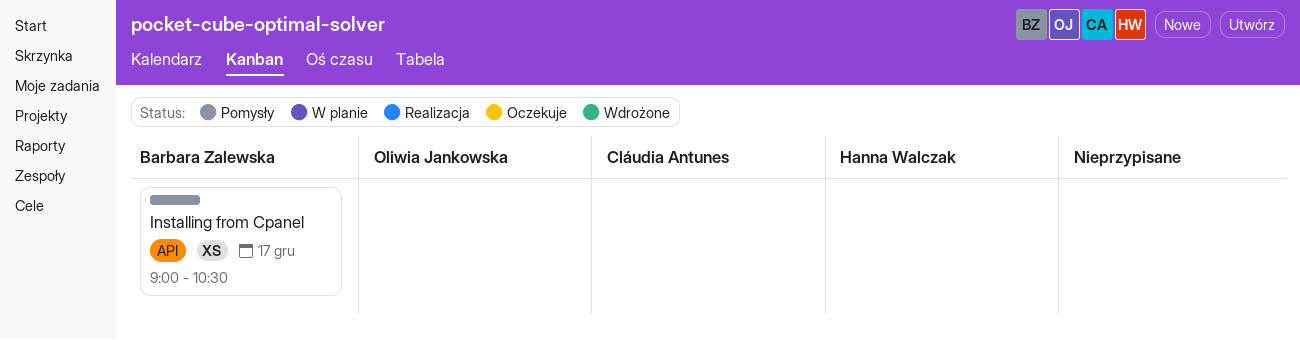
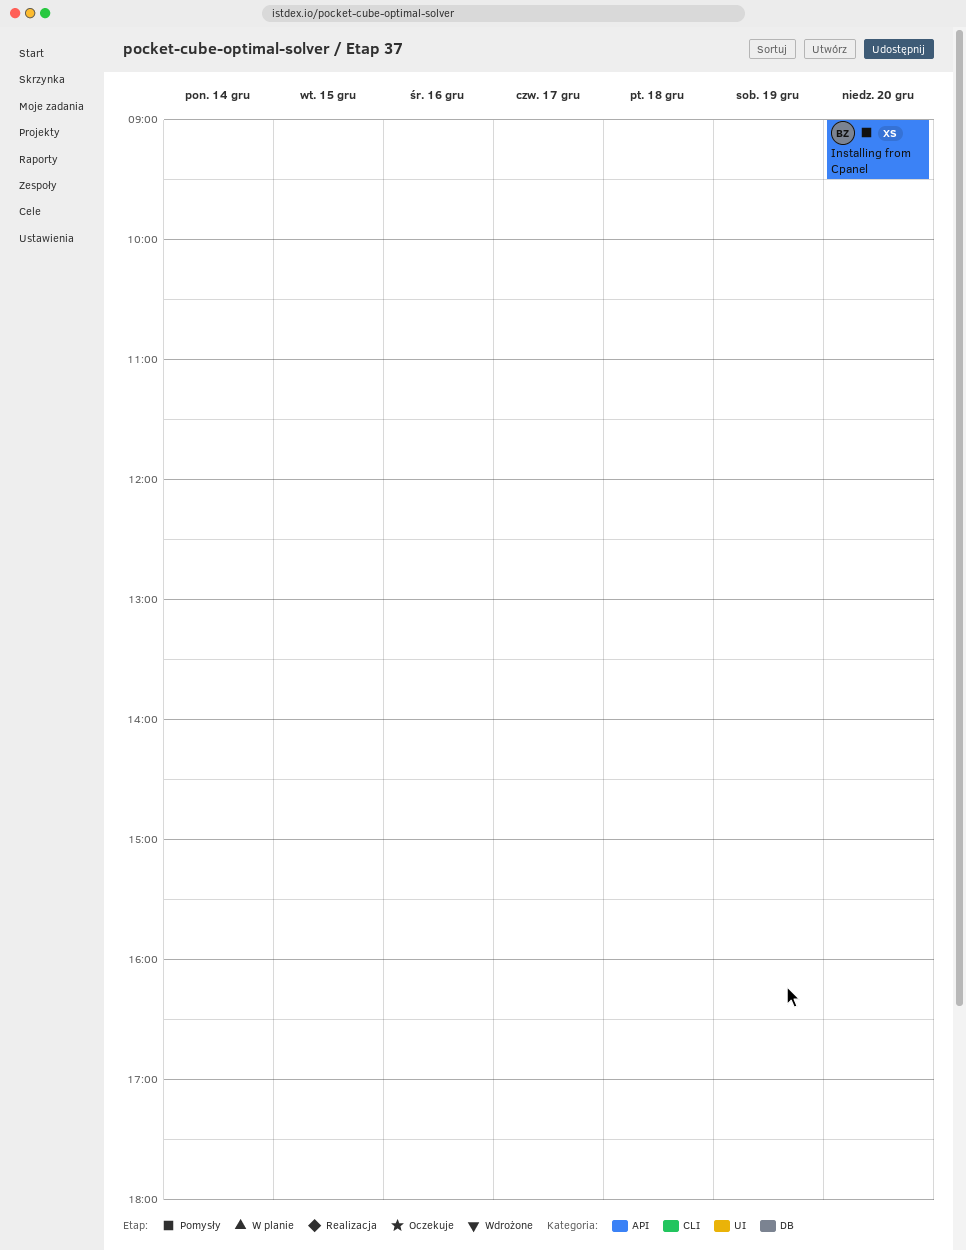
Installing from Cpanel, day: Dec 17 -> Dec 20
Installing from Cpanel, ends: 10:30 -> 09:30

